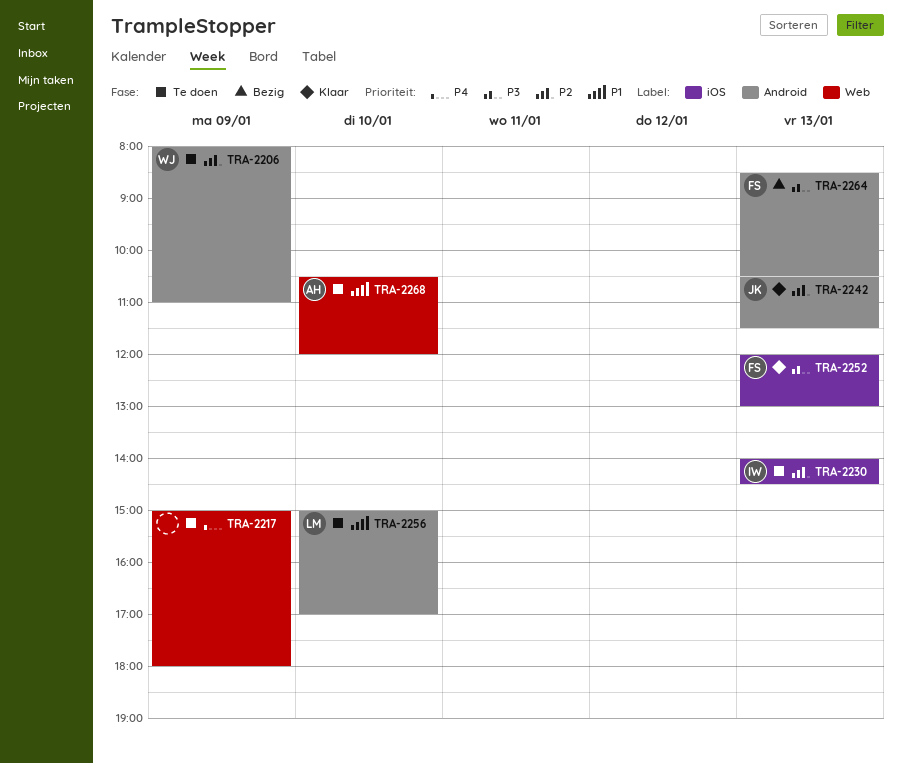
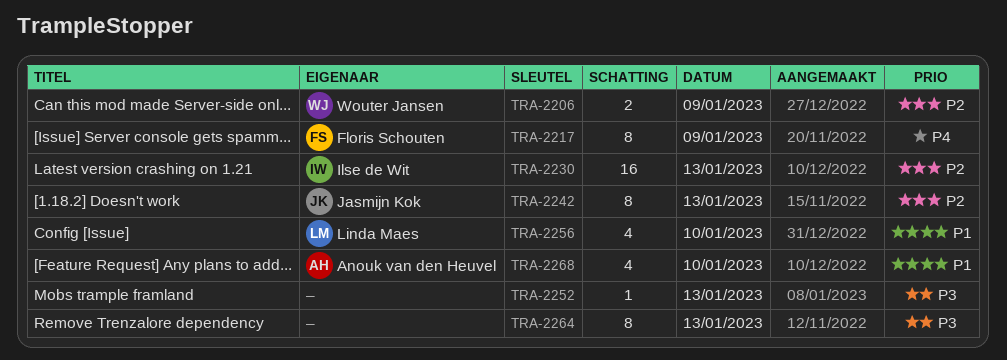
TRA-2217, owner: none -> Floris Schouten
TRA-2252, owner: Floris Schouten -> none
TRA-2264, owner: Floris Schouten -> none

